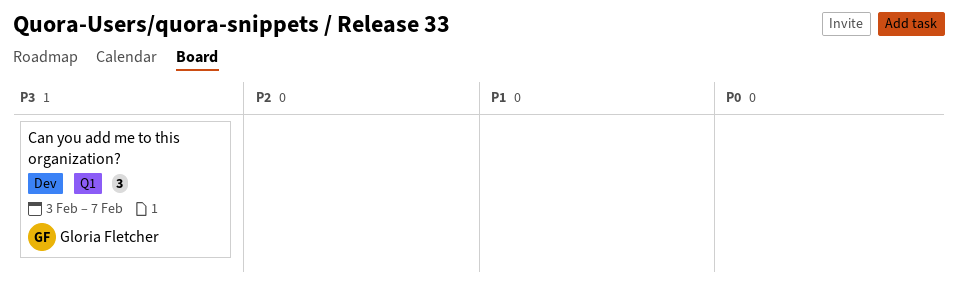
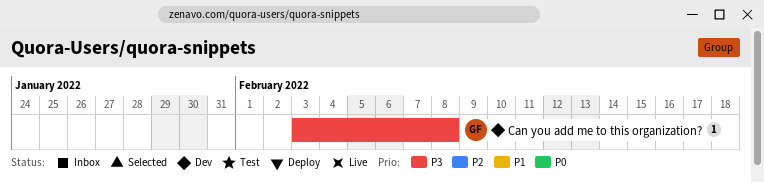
Can you add me to this organization?, estimate: 3 -> 1
Can you add me to this organization?, due: Feb 7 -> Feb 8

